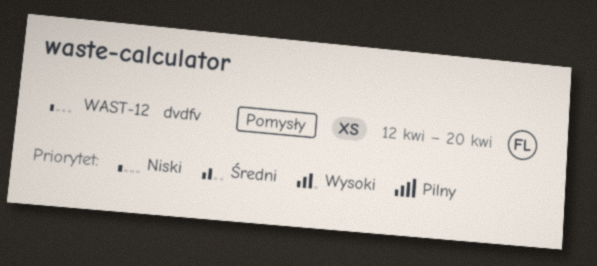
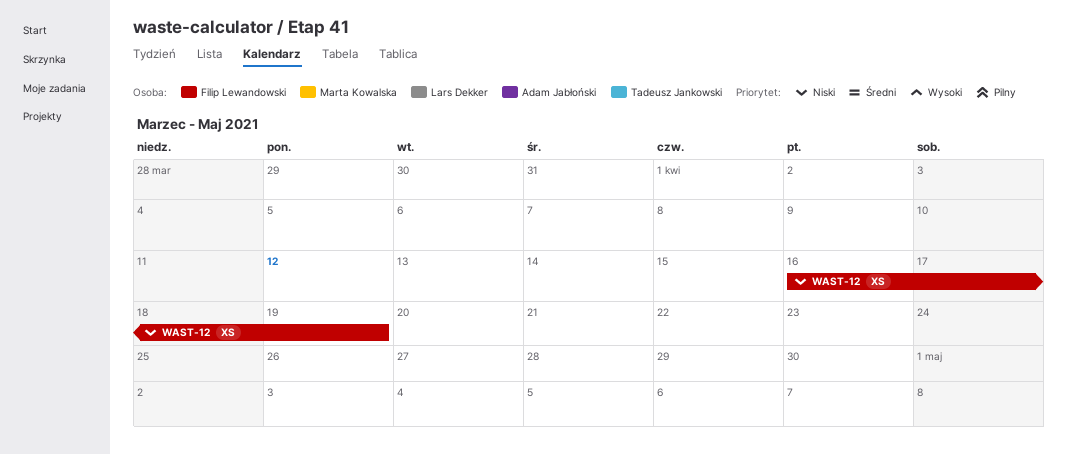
WAST-12, start: Apr 12 -> Apr 16
WAST-12, due: Apr 20 -> Apr 19

